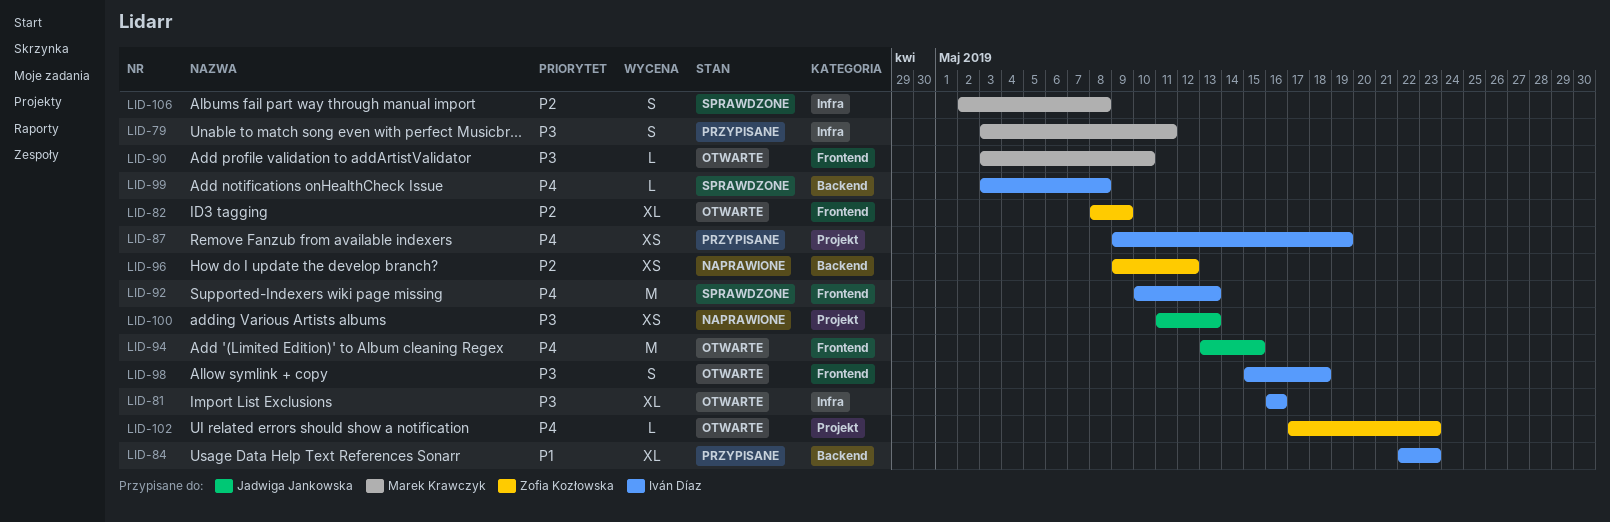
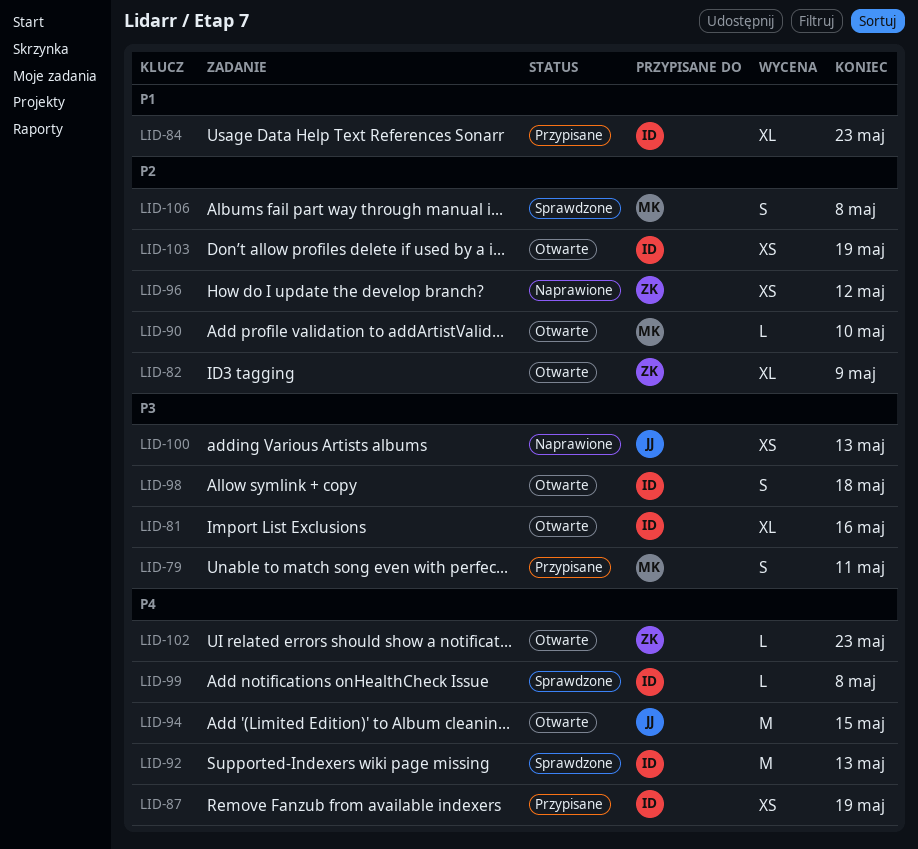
LID-90, priority: P3 -> P2
LID-103: none -> present

